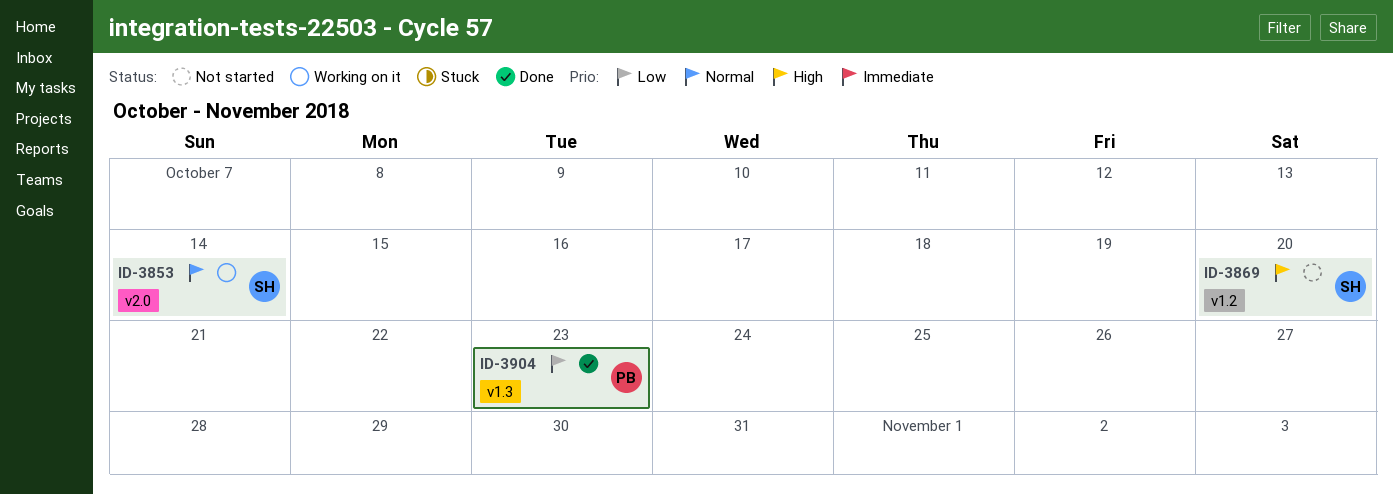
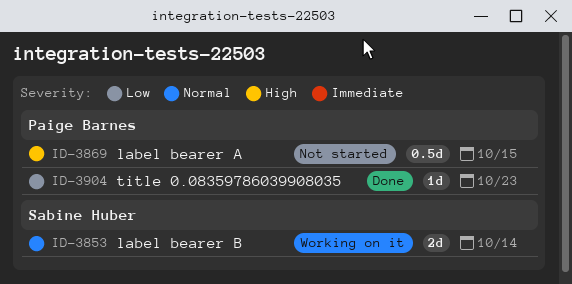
ID-3869, owner: Sabine Huber -> Paige Barnes
ID-3869, due: Oct 20 -> Oct 15

